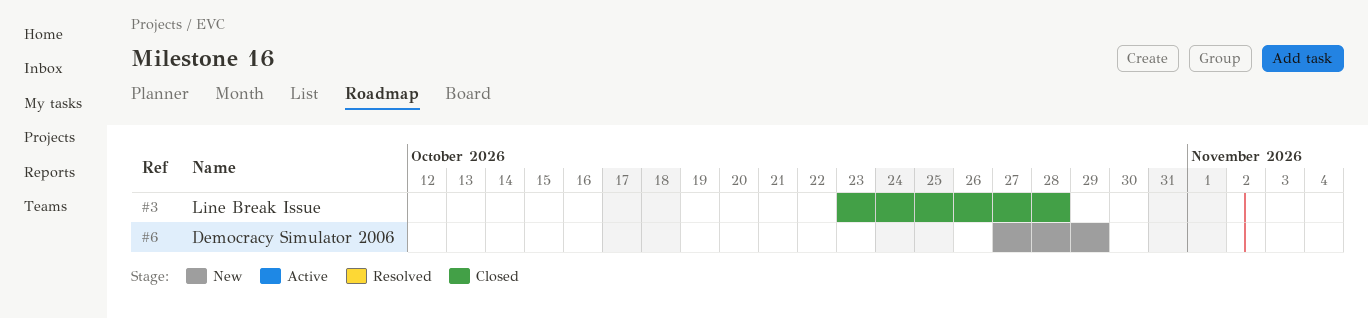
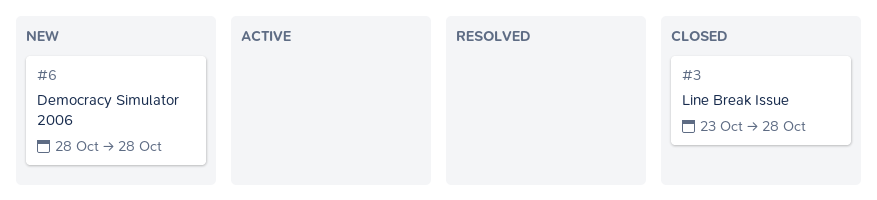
#6, start: Oct 27 -> Oct 28
#6, due: Oct 29 -> Oct 28

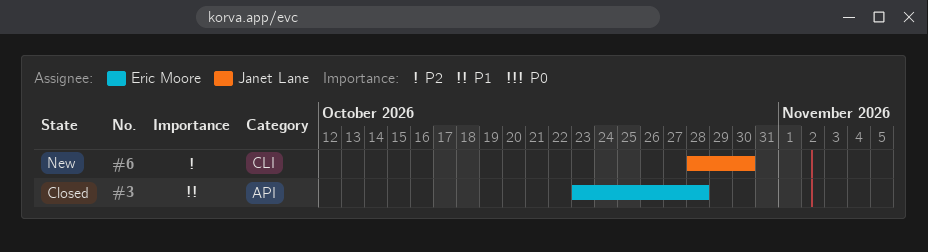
#6, due: Oct 28 -> Oct 30

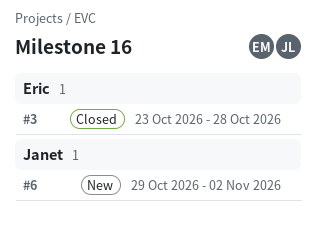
#6, start: Oct 28 -> Oct 29
#6, due: Oct 30 -> Nov 2

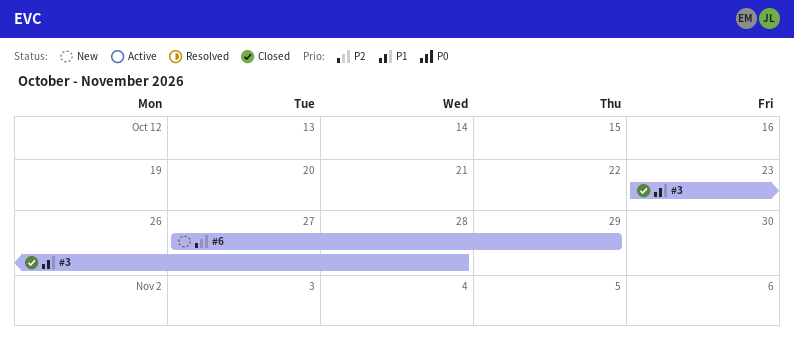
#6, start: Oct 29 -> Oct 27
#6, due: Nov 2 -> Oct 29

